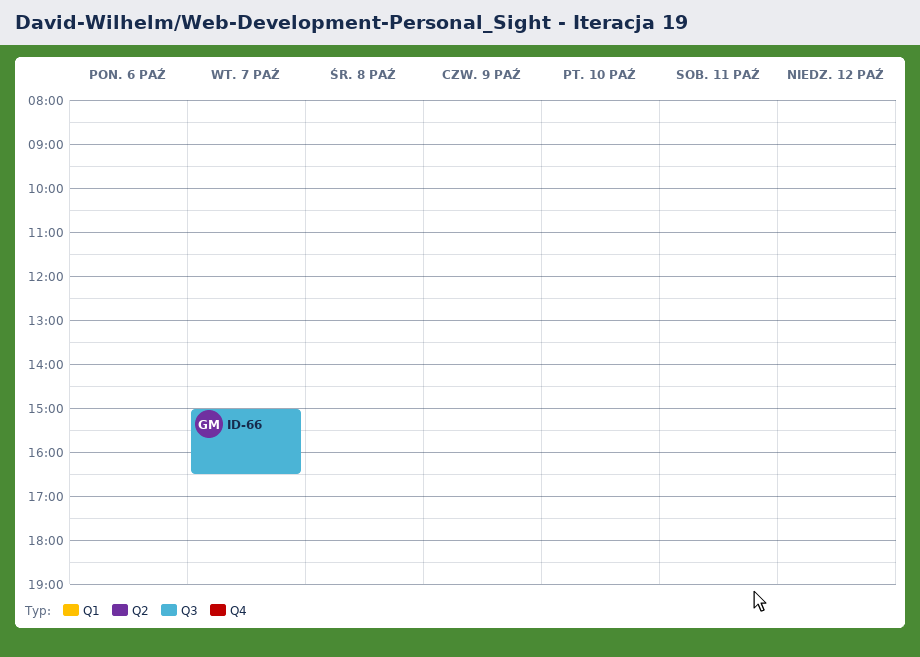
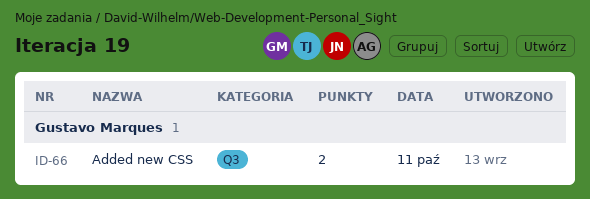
ID-66, day: Oct 7 -> Oct 11

